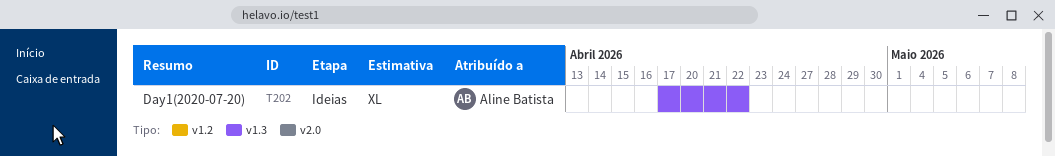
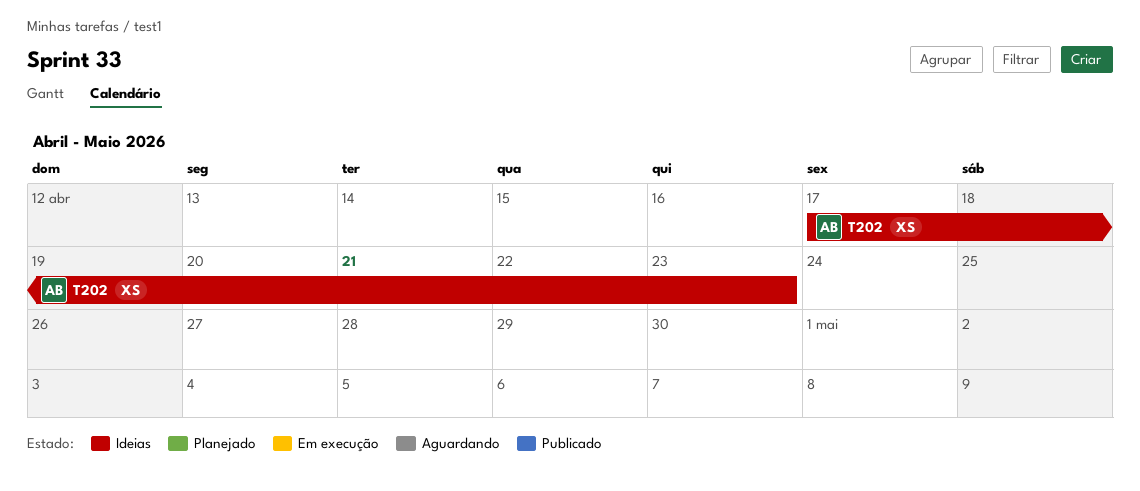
T202, estimate: XL -> XS
T202, due: Apr 22 -> Apr 23

